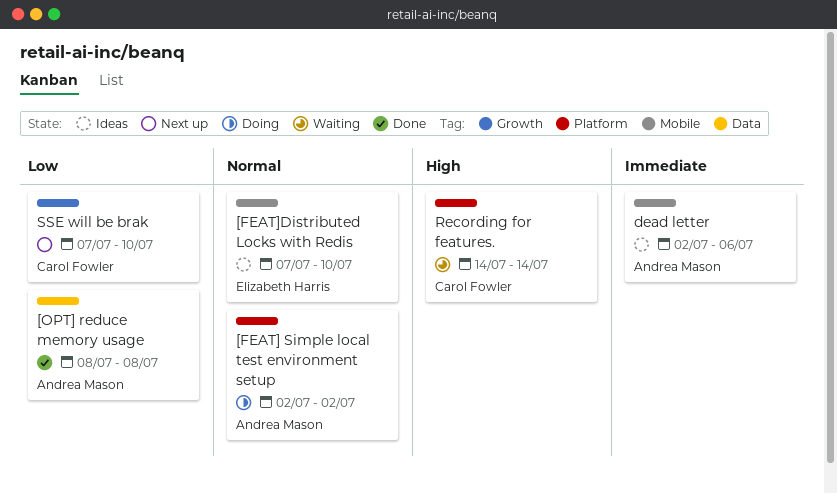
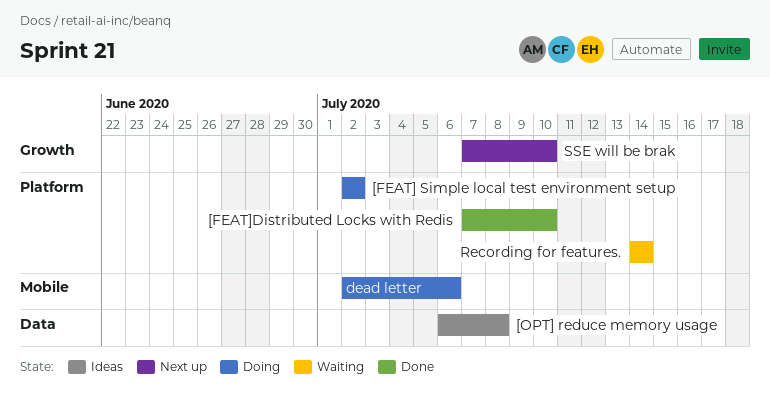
[FEAT]Distributed Locks with Redis, status: Ideas -> Done
[FEAT]Distributed Locks with Redis, label: Mobile -> Platform
[OPT] reduce memory usage, status: Done -> Ideas
[OPT] reduce memory usage, start: Jul 8 -> Jul 6
dead letter, status: Ideas -> Doing

